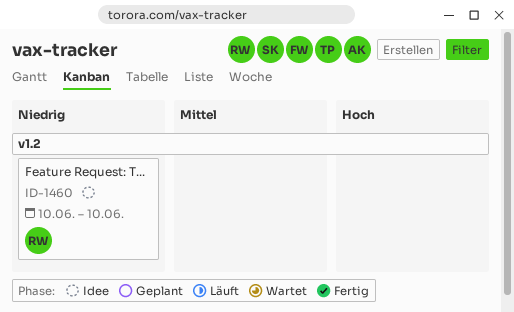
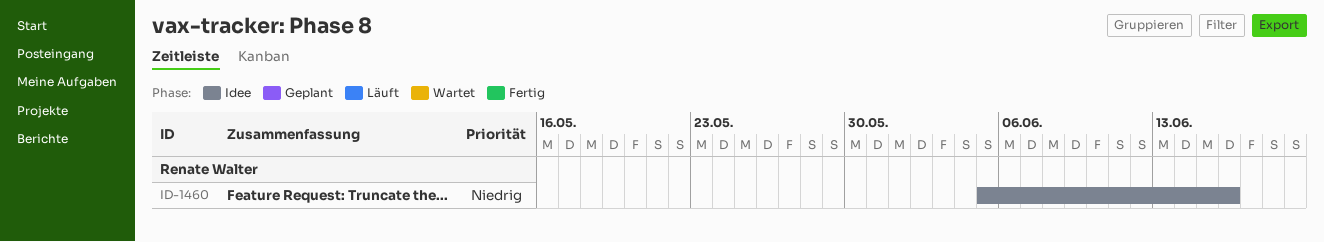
ID-1460, start: Jun 10 -> Jun 5
ID-1460, due: Jun 10 -> Jun 16

